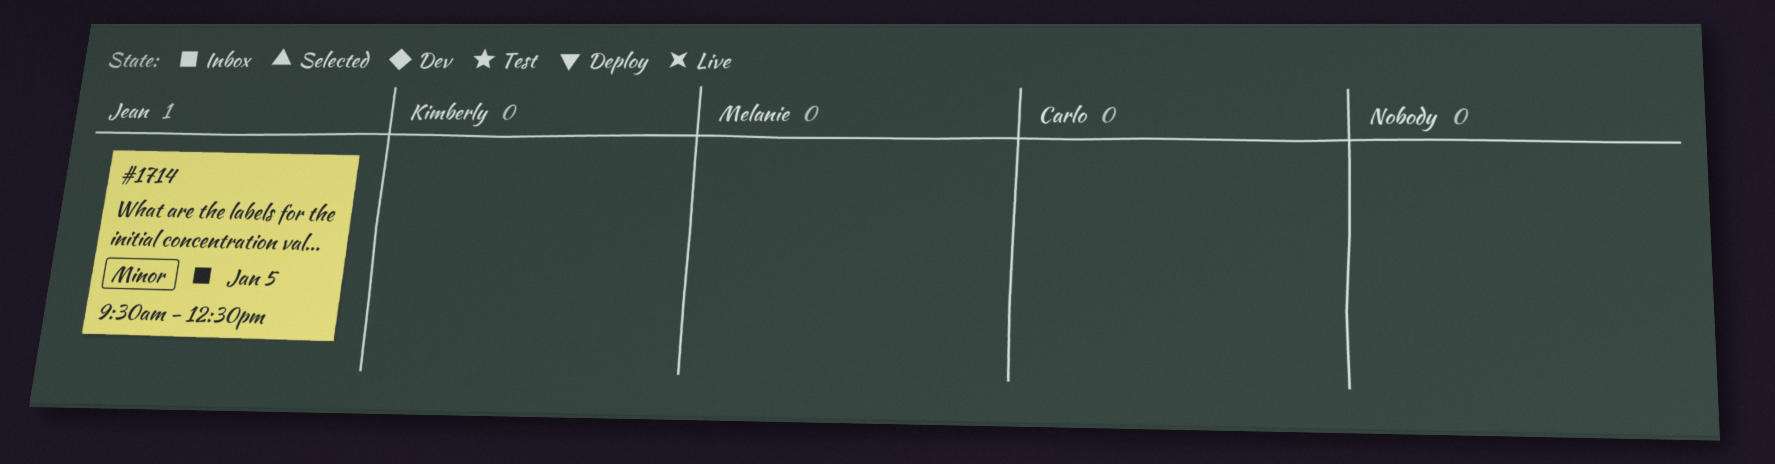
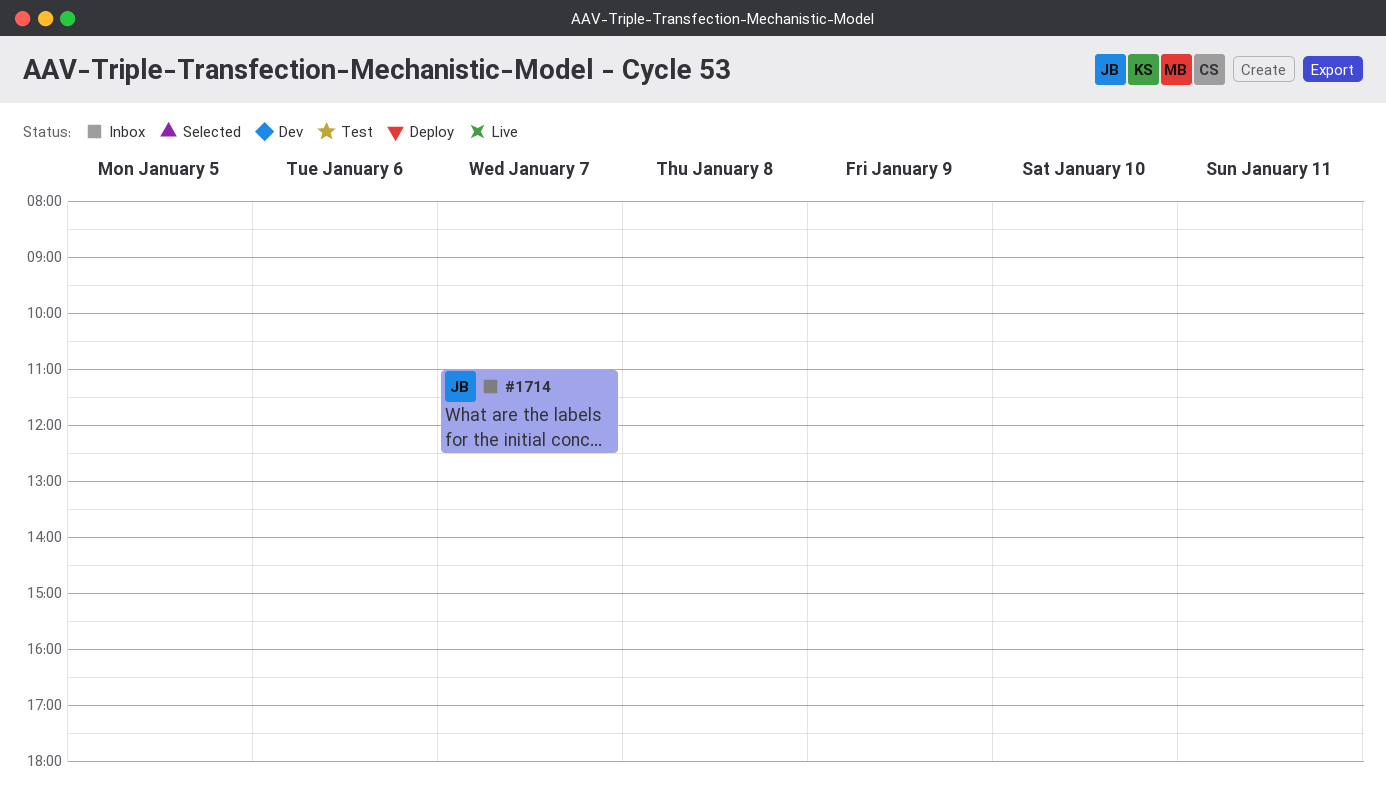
#1714, day: Jan 5 -> Jan 7
#1714, begins: 09:30 -> 11:00

